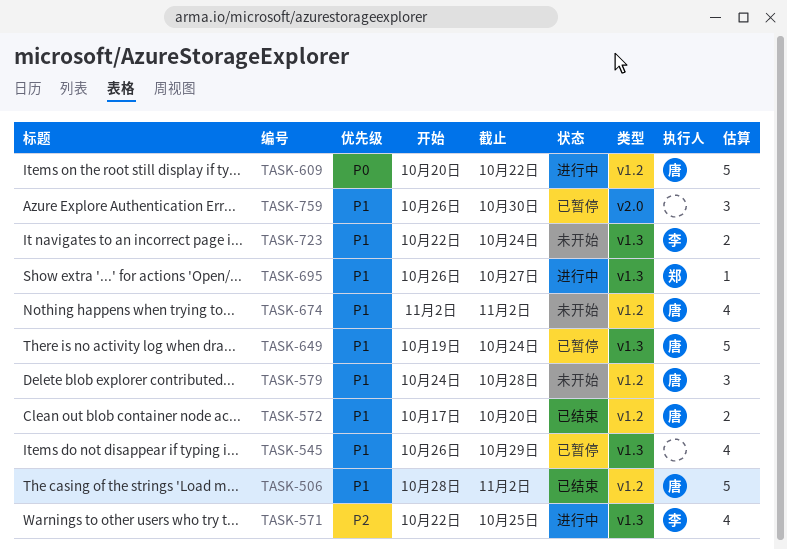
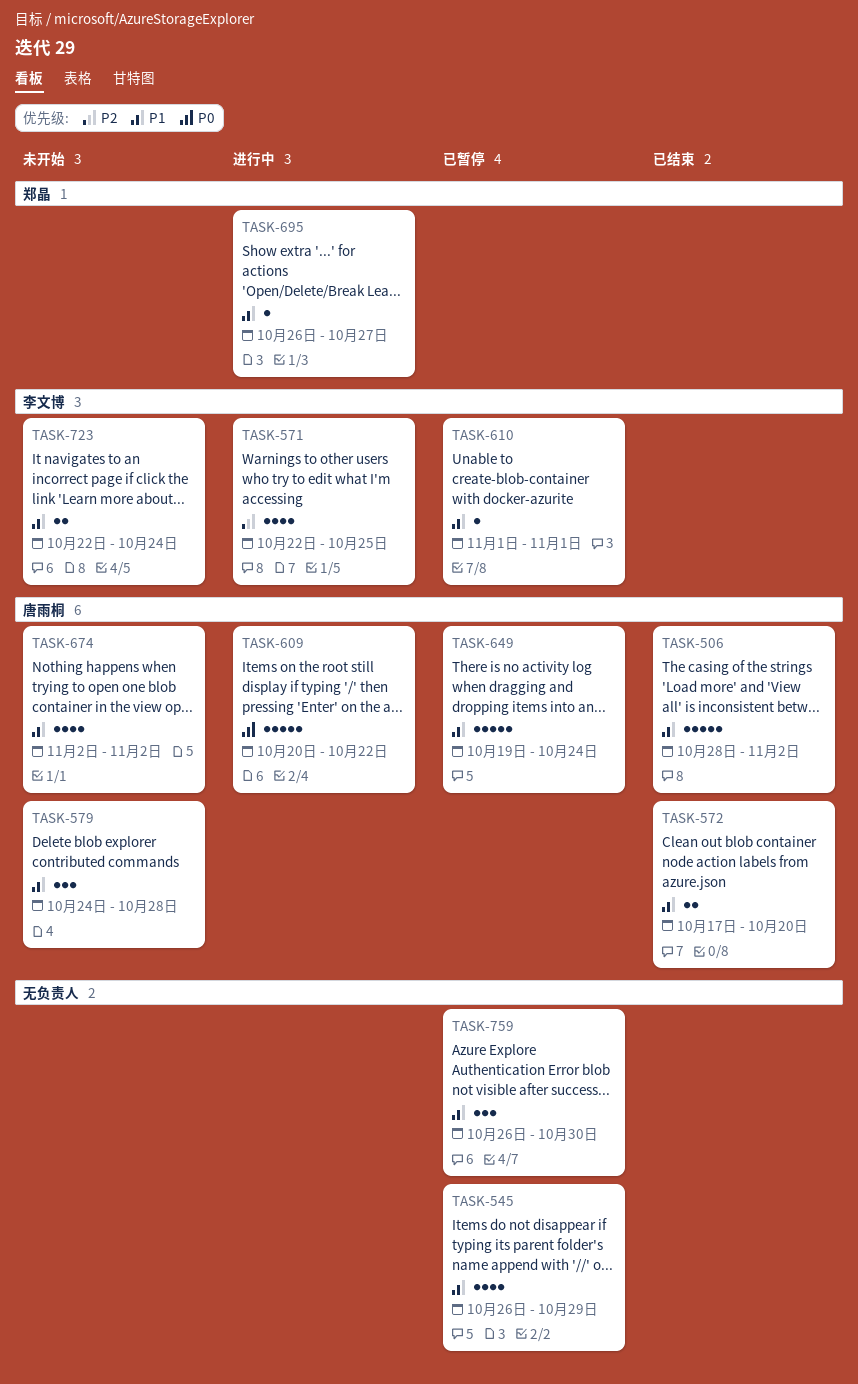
TASK-610: none -> present

